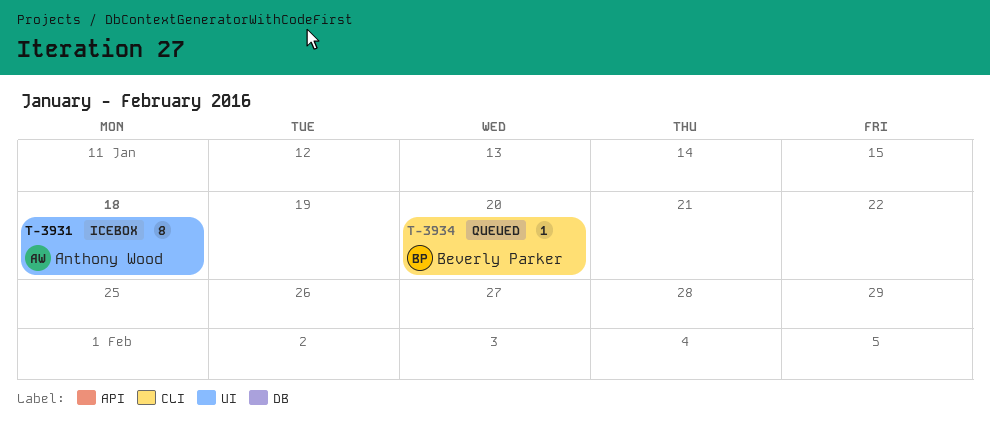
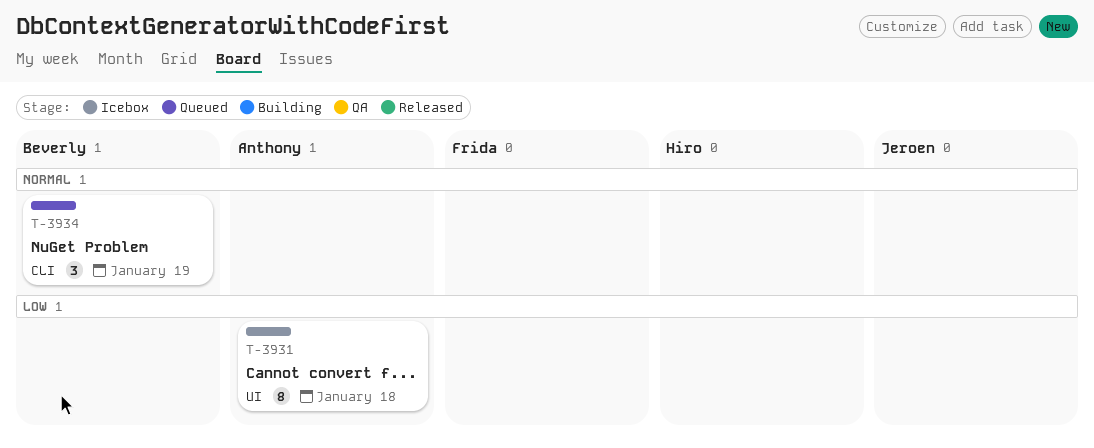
T-3934, estimate: 1 -> 3
T-3934, due: Jan 20 -> Jan 19

